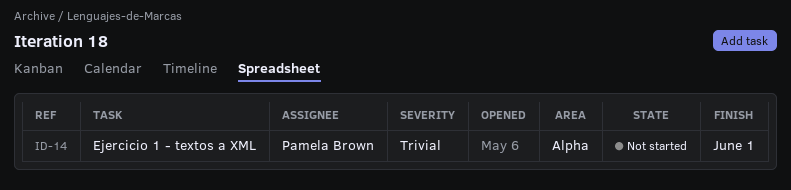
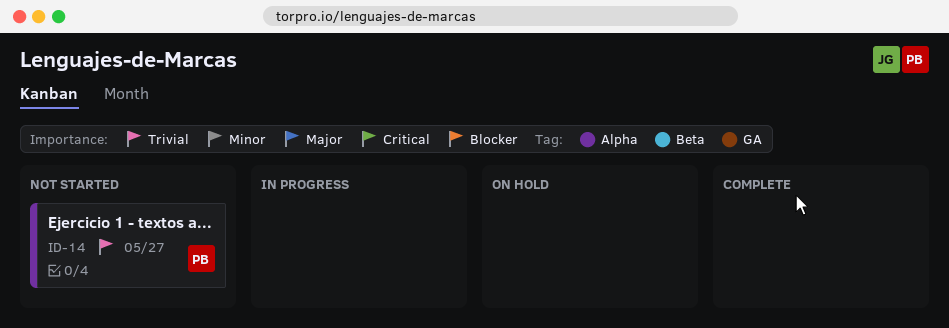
ID-14, due: Jun 1 -> May 27

